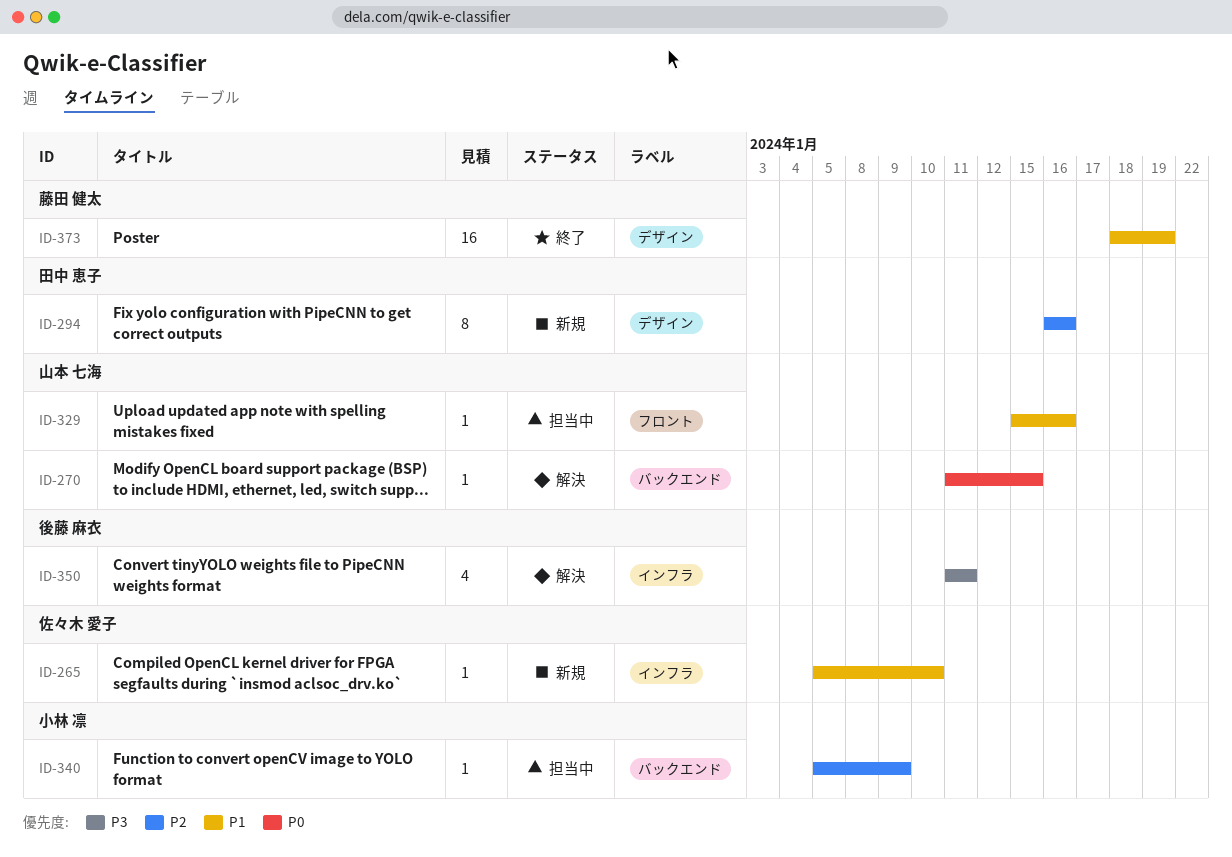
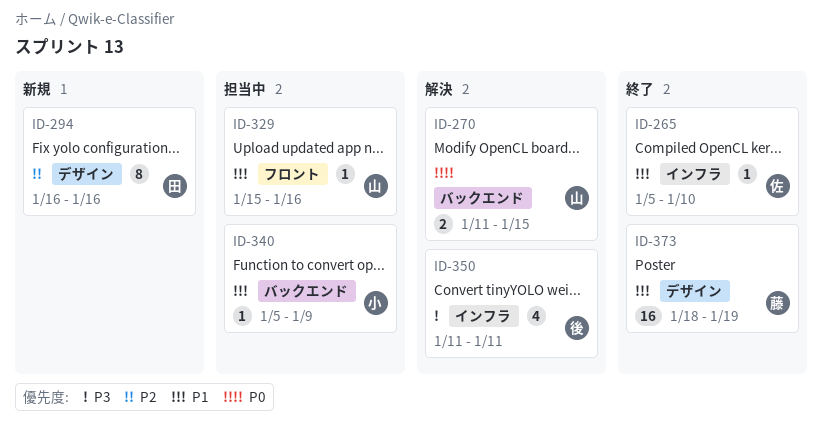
ID-265, status: 新規 -> 終了
ID-270, estimate: 1 -> 2
ID-340, priority: P2 -> P1

